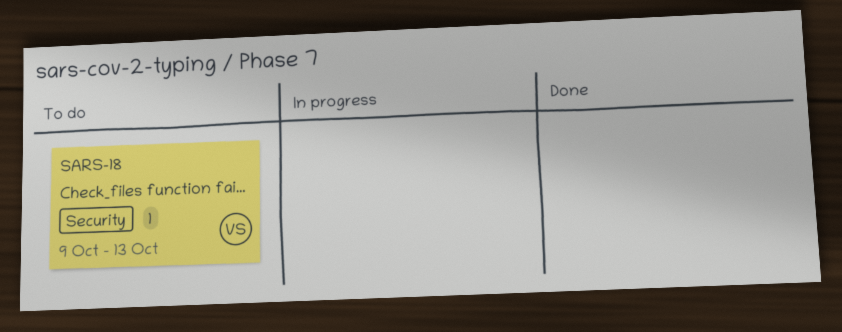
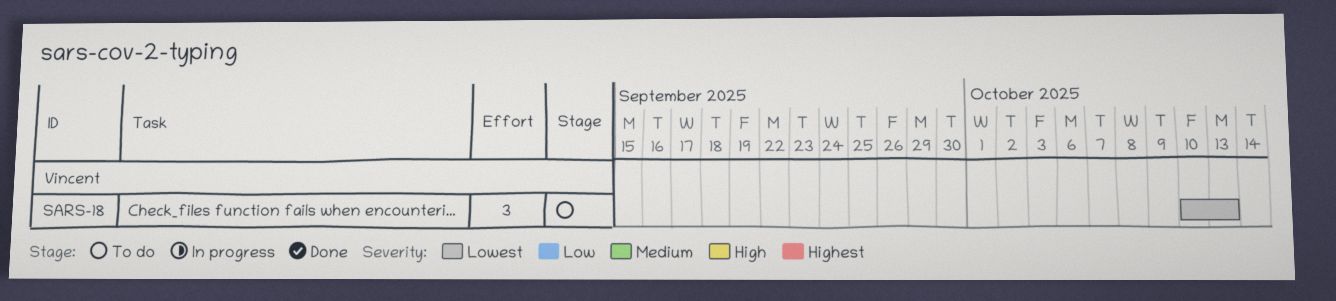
SARS-18, estimate: 1 -> 3
SARS-18, start: Oct 9 -> Oct 10

